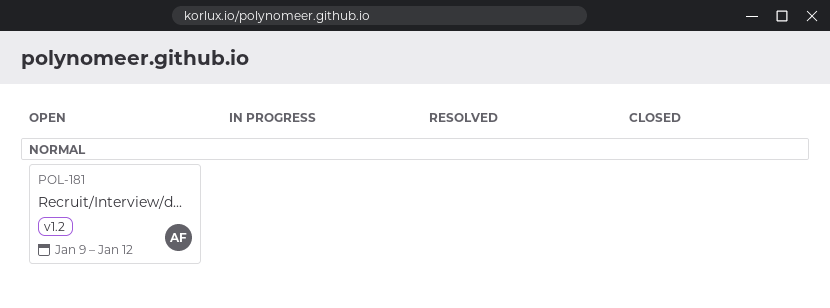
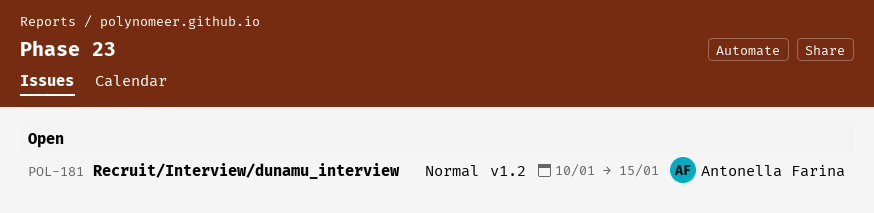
POL-181, start: Jan 9 -> Jan 10
POL-181, due: Jan 12 -> Jan 15

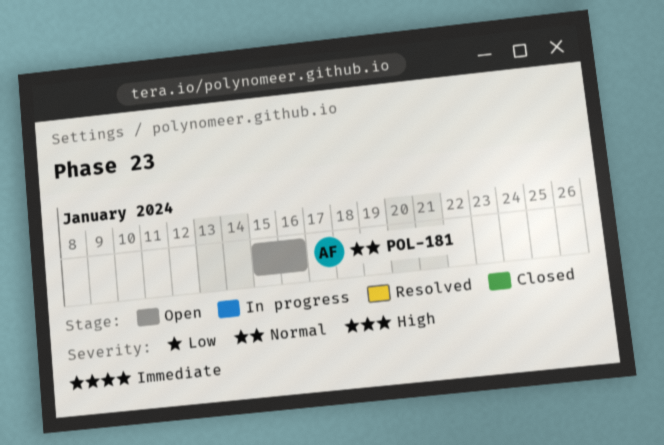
POL-181, start: Jan 10 -> Jan 15
POL-181, due: Jan 15 -> Jan 16

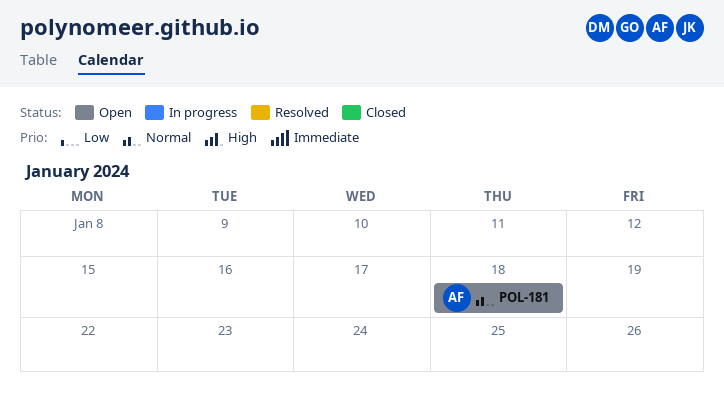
POL-181, start: Jan 15 -> Jan 18
POL-181, due: Jan 16 -> Jan 18

